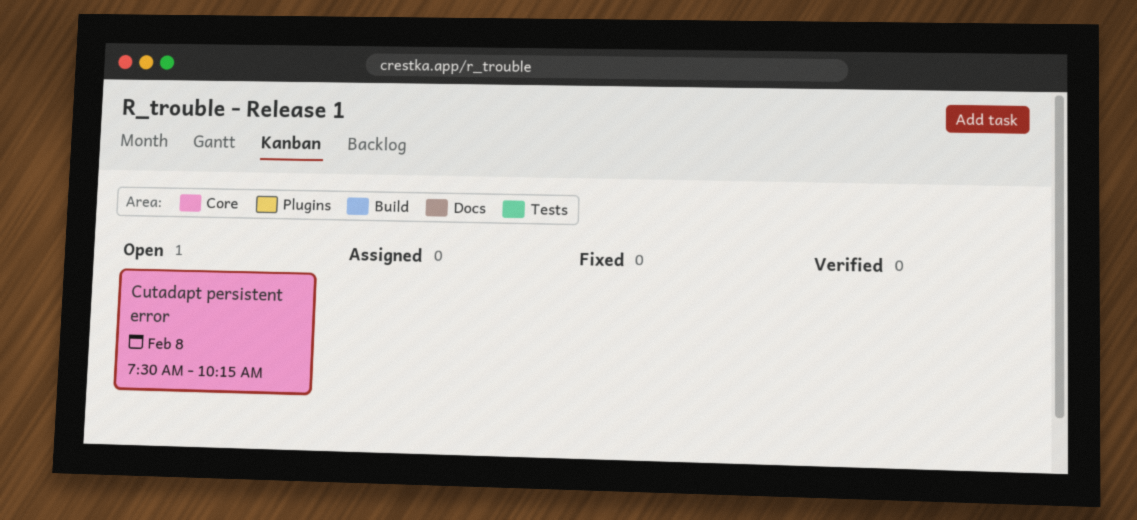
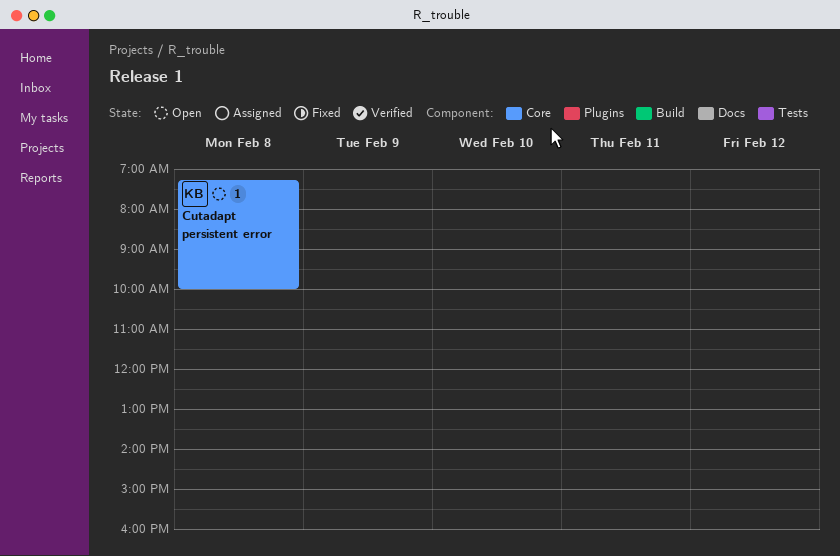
Cutadapt persistent error, begins: 07:30 -> 07:15
Cutadapt persistent error, ends: 10:15 -> 10:00

